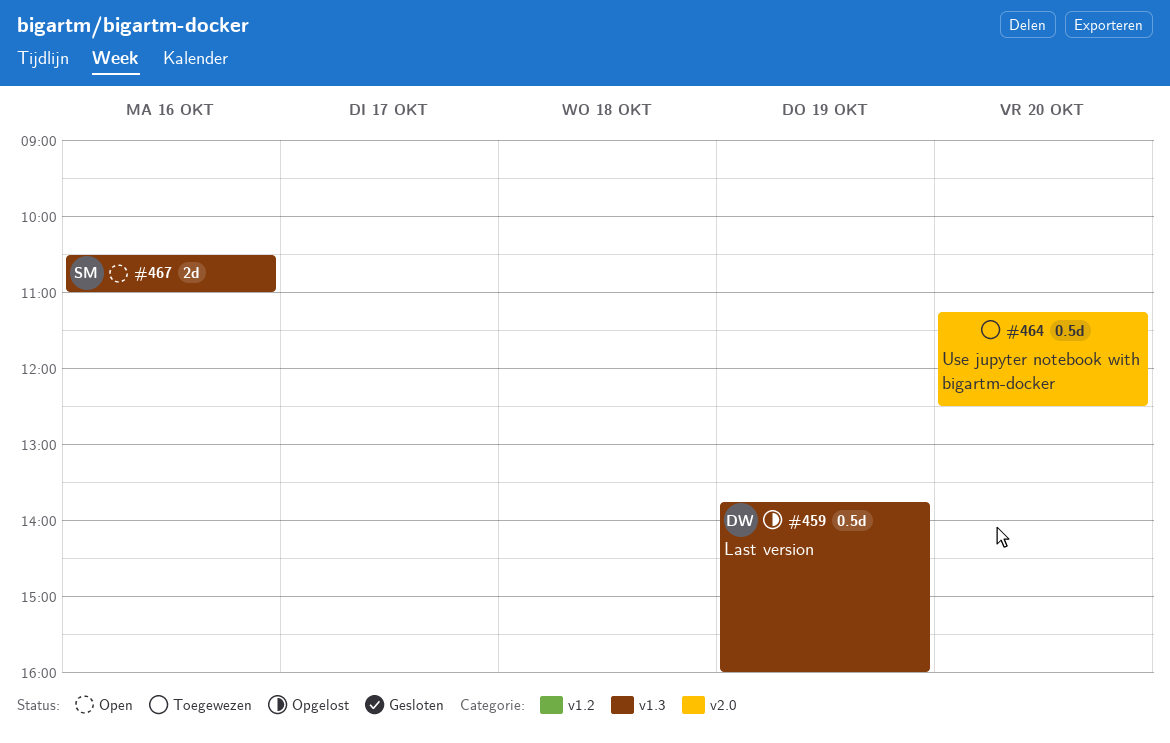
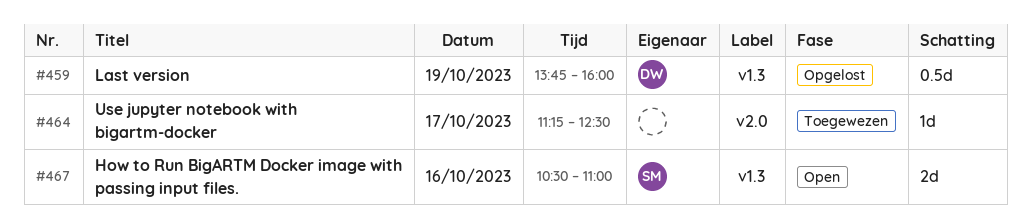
#464, estimate: 0.5d -> 1d
#464, day: Oct 20 -> Oct 17

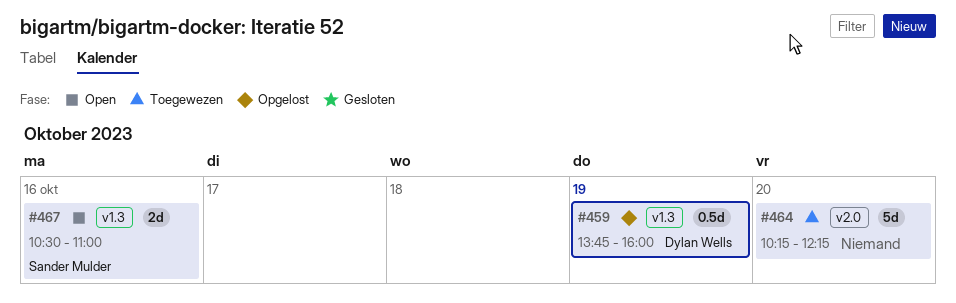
#464, estimate: 1d -> 5d
#464, day: Oct 17 -> Oct 20
#464, begins: 11:15 -> 10:15
#464, ends: 12:30 -> 12:15

